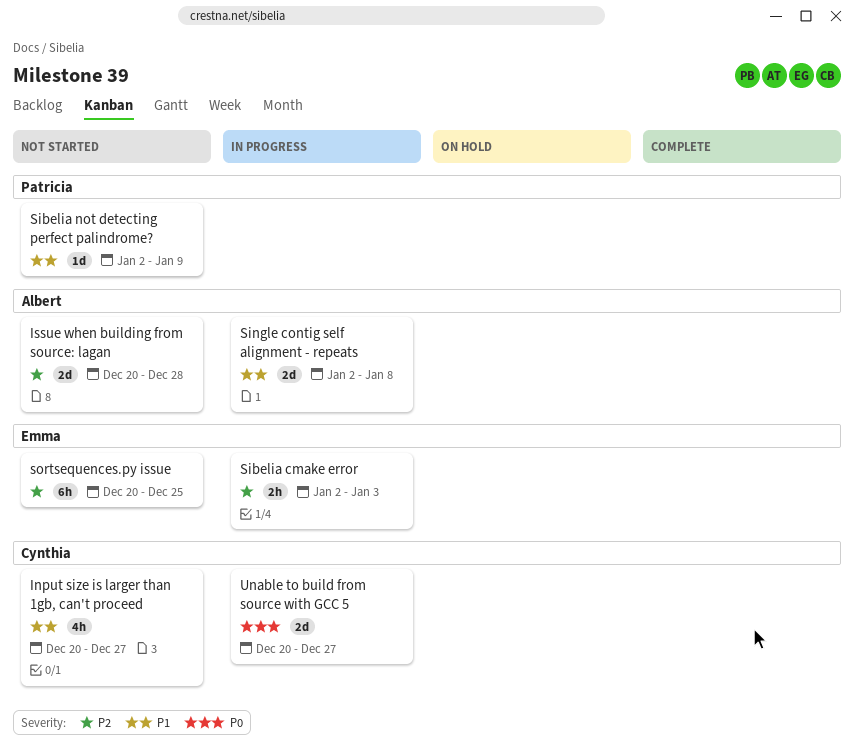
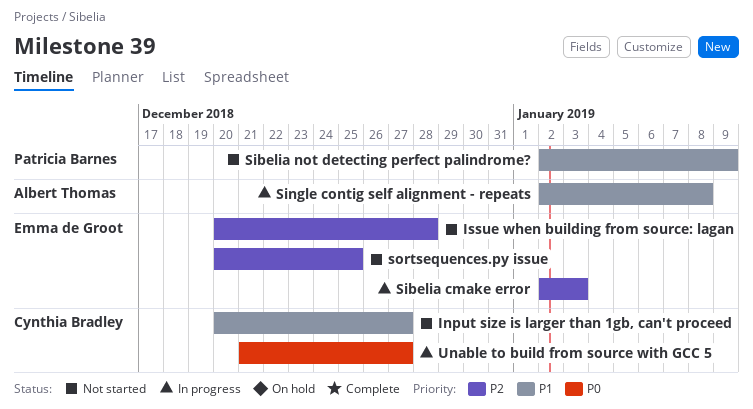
Issue when building from source: lagan, owner: Albert Thomas -> Emma de Groot
Unable to build from source with GCC 5, start: Dec 20 -> Dec 21

